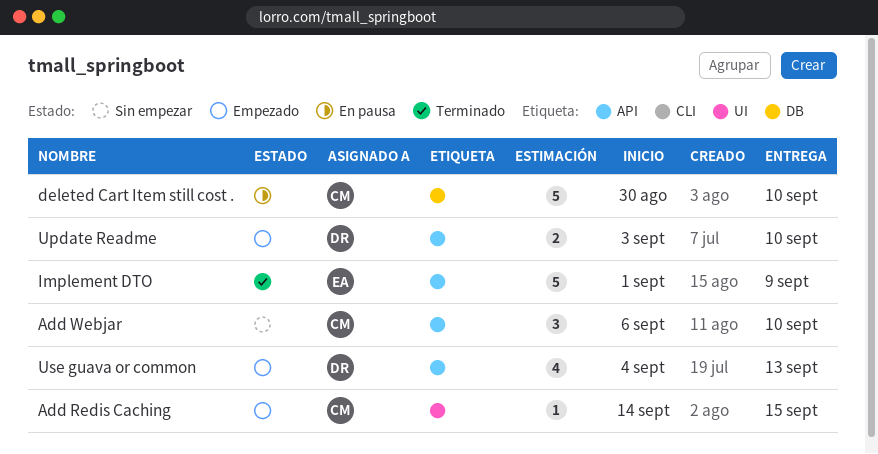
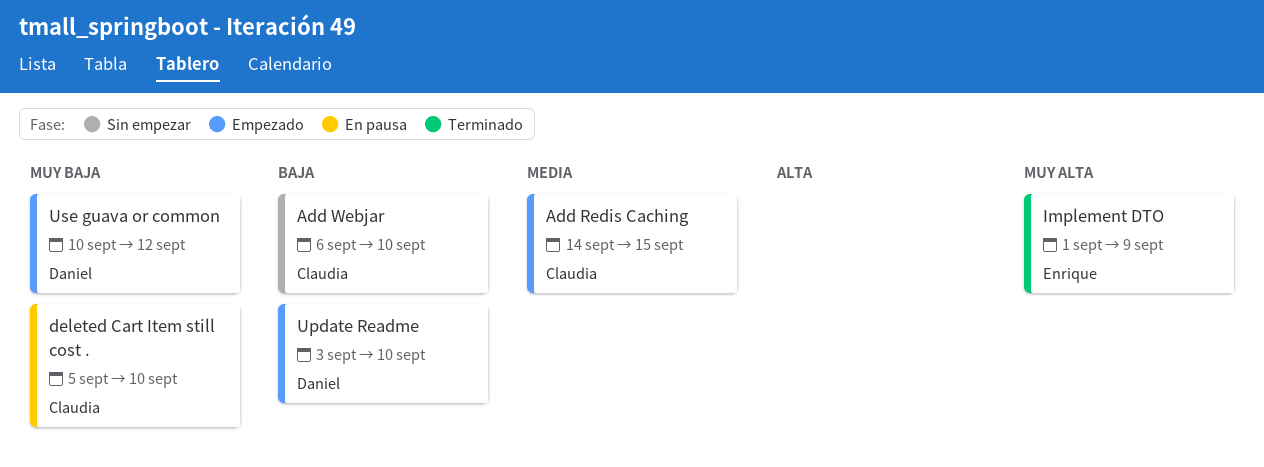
deleted Cart Item still cost ., start: Aug 30 -> Sep 5
Use guava or common, start: Sep 4 -> Sep 10
Use guava or common, due: Sep 13 -> Sep 12

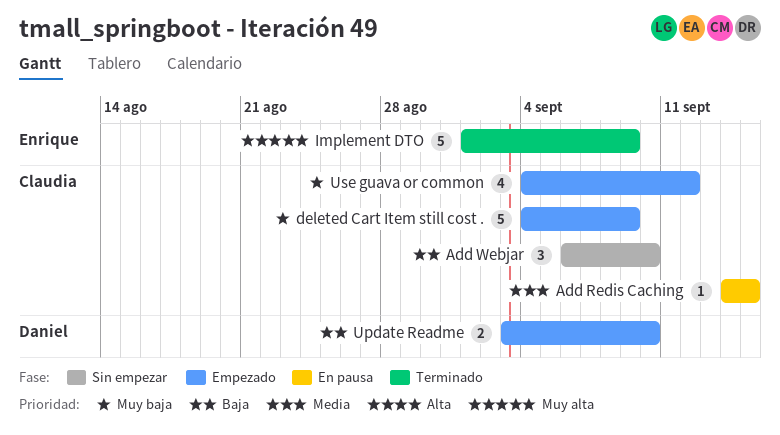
Add Redis Caching, status: Empezado -> En pausa
deleted Cart Item still cost ., status: En pausa -> Empezado
deleted Cart Item still cost ., start: Sep 5 -> Sep 4
deleted Cart Item still cost ., due: Sep 10 -> Sep 9
Use guava or common, owner: Daniel -> Claudia
Use guava or common, start: Sep 10 -> Sep 4

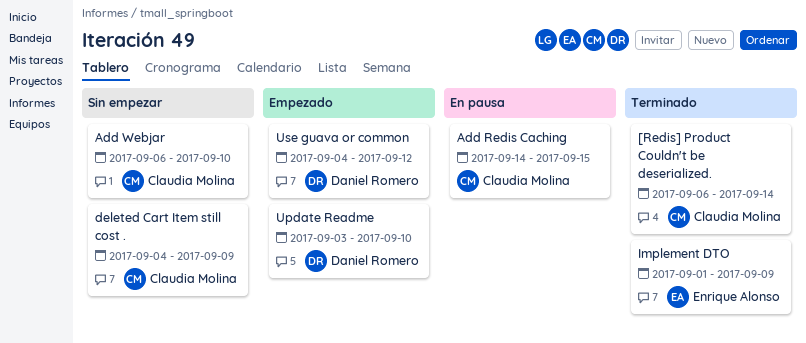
[Redis] Product Couldn't be deserialized.: none -> present
deleted Cart Item still cost ., status: Empezado -> Sin empezar
Use guava or common, owner: Claudia Molina -> Daniel Romero

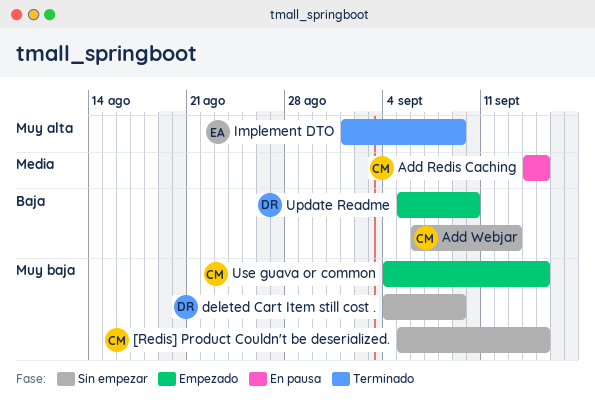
[Redis] Product Couldn't be deserialized., status: Terminado -> Sin empezar
[Redis] Product Couldn't be deserialized., start: Sep 6 -> Sep 5
[Redis] Product Couldn't be deserialized., due: Sep 14 -> Sep 15
Add Webjar, due: Sep 10 -> Sep 13
deleted Cart Item still cost ., owner: Claudia Molina -> Daniel Romero
Update Readme, start: Sep 3 -> Sep 5
Use guava or common, owner: Daniel Romero -> Claudia Molina
Use guava or common, due: Sep 12 -> Sep 15

